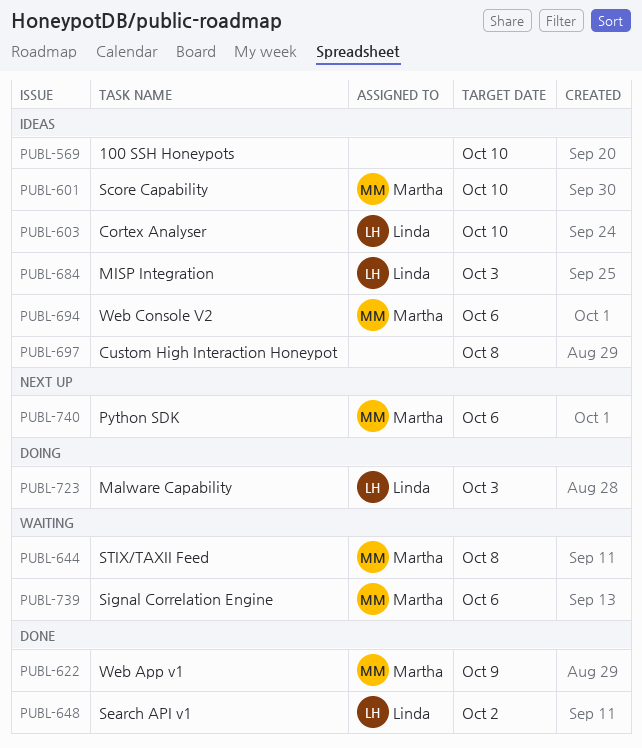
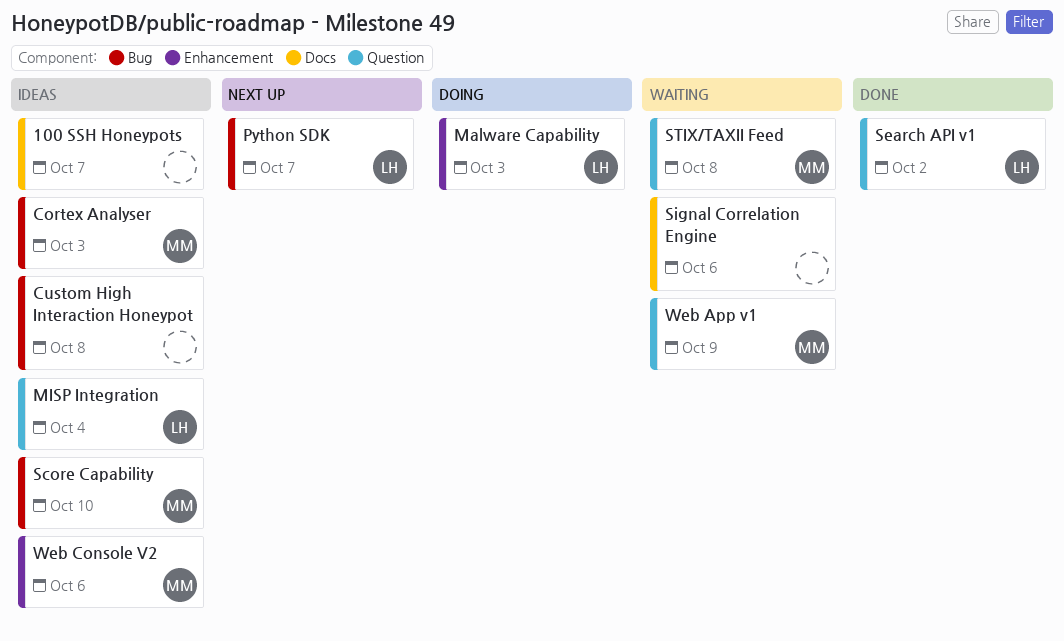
100 SSH Honeypots, due: Oct 10 -> Oct 7
Cortex Analyser, owner: Linda -> Martha
Cortex Analyser, due: Oct 10 -> Oct 3
MISP Integration, due: Oct 3 -> Oct 4
Python SDK, owner: Martha -> Linda
Python SDK, due: Oct 6 -> Oct 7
Signal Correlation Engine, owner: Martha -> none
Web App v1, status: Done -> Waiting

